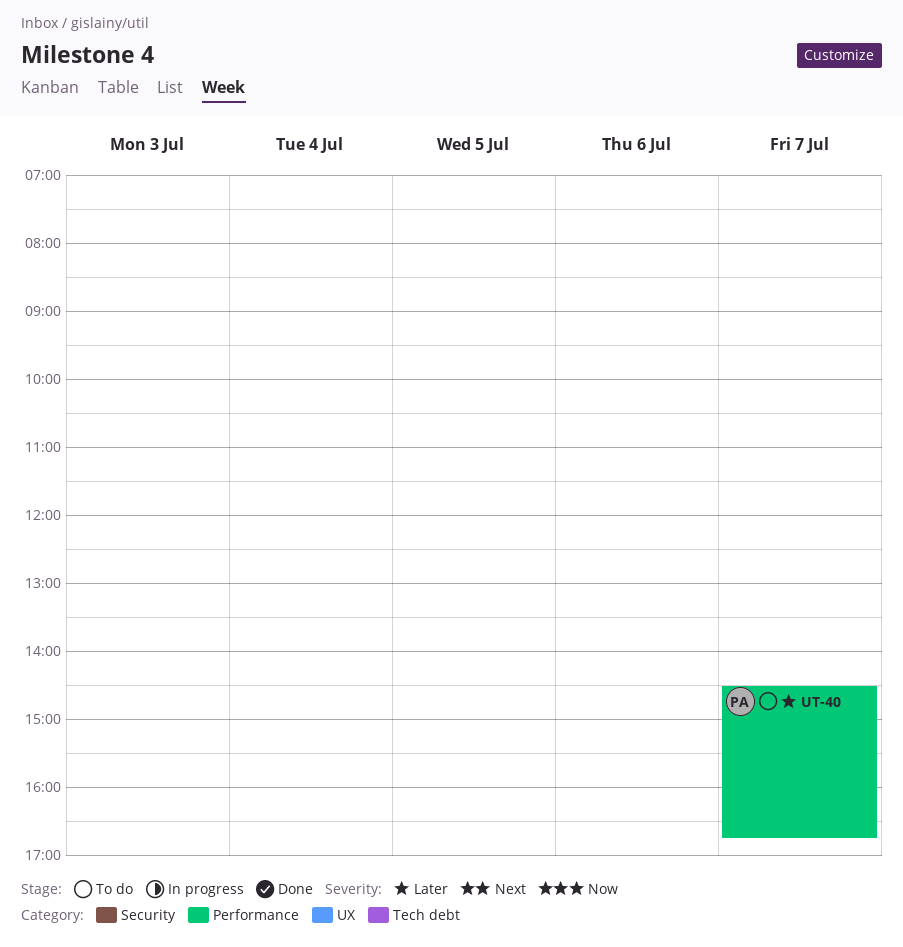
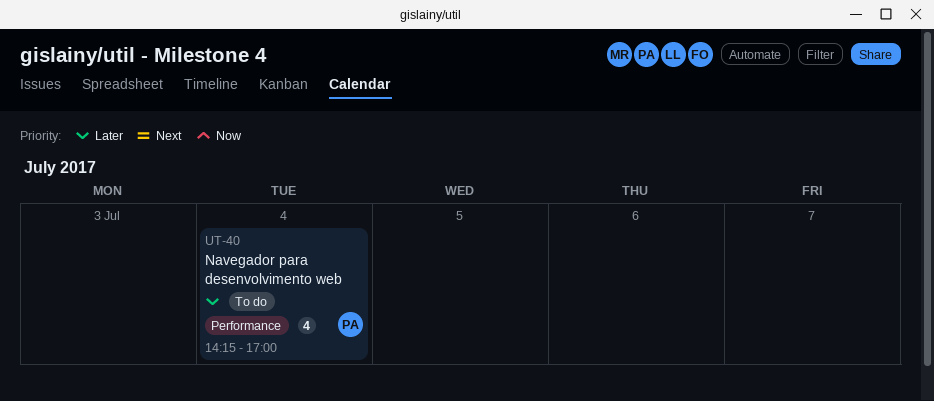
UT-40, day: Jul 7 -> Jul 4
UT-40, begins: 14:30 -> 14:15
UT-40, ends: 16:45 -> 17:00

